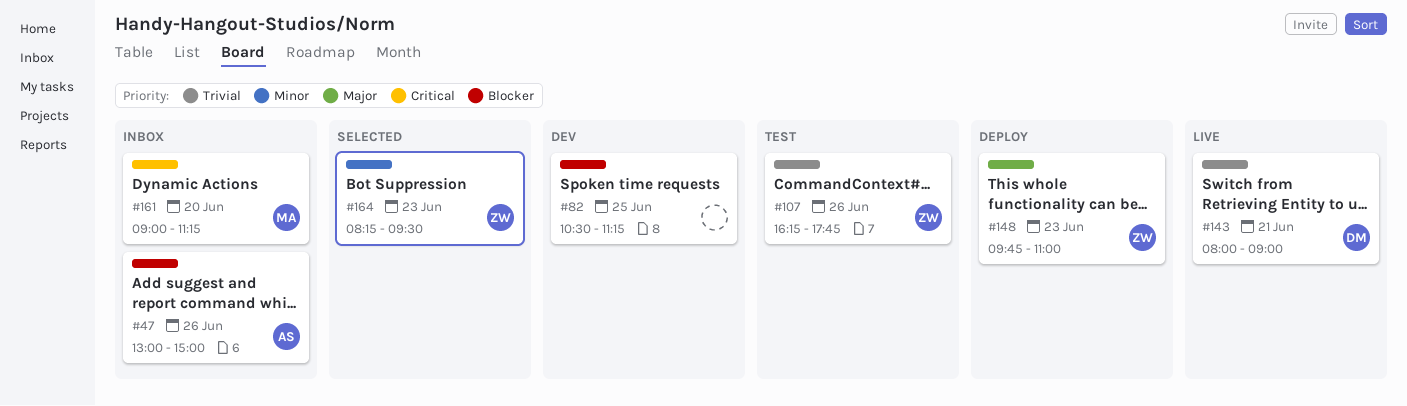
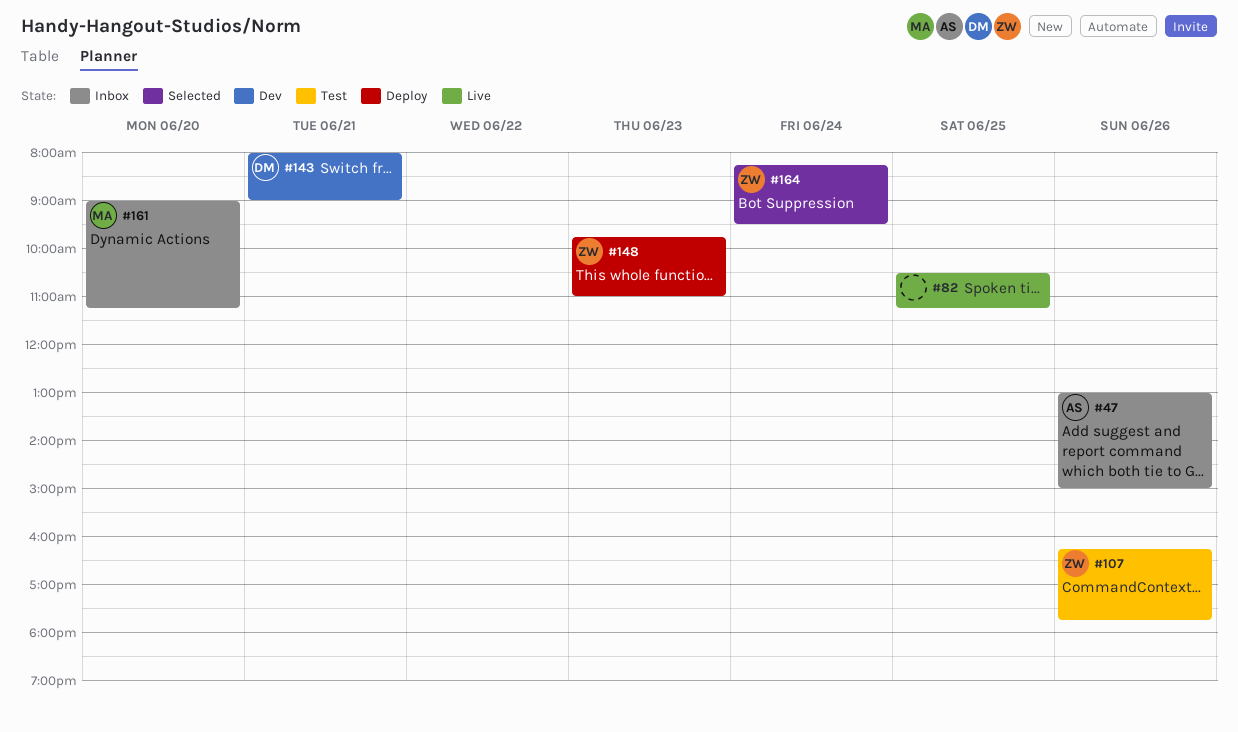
#82, status: Dev -> Live
#143, status: Live -> Dev
#164, day: Jun 23 -> Jun 24

